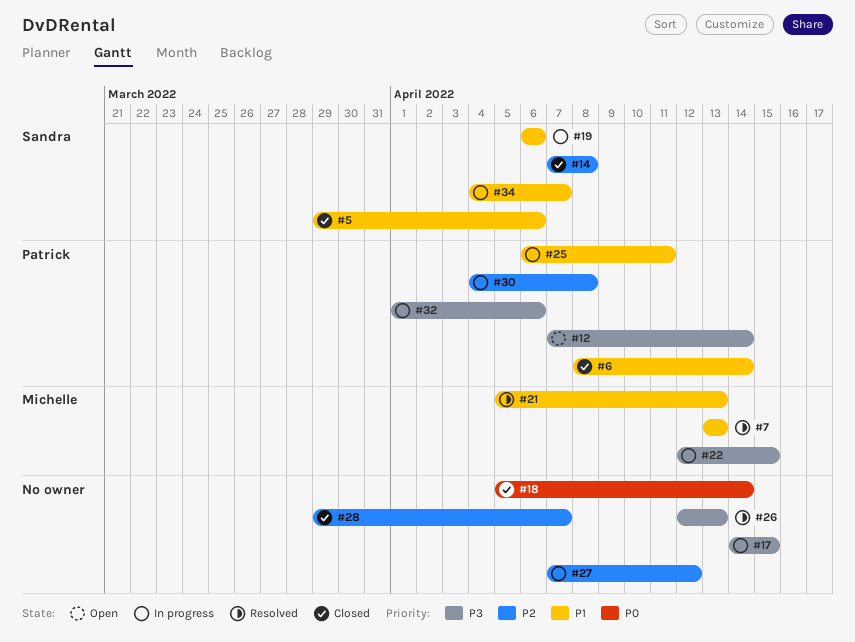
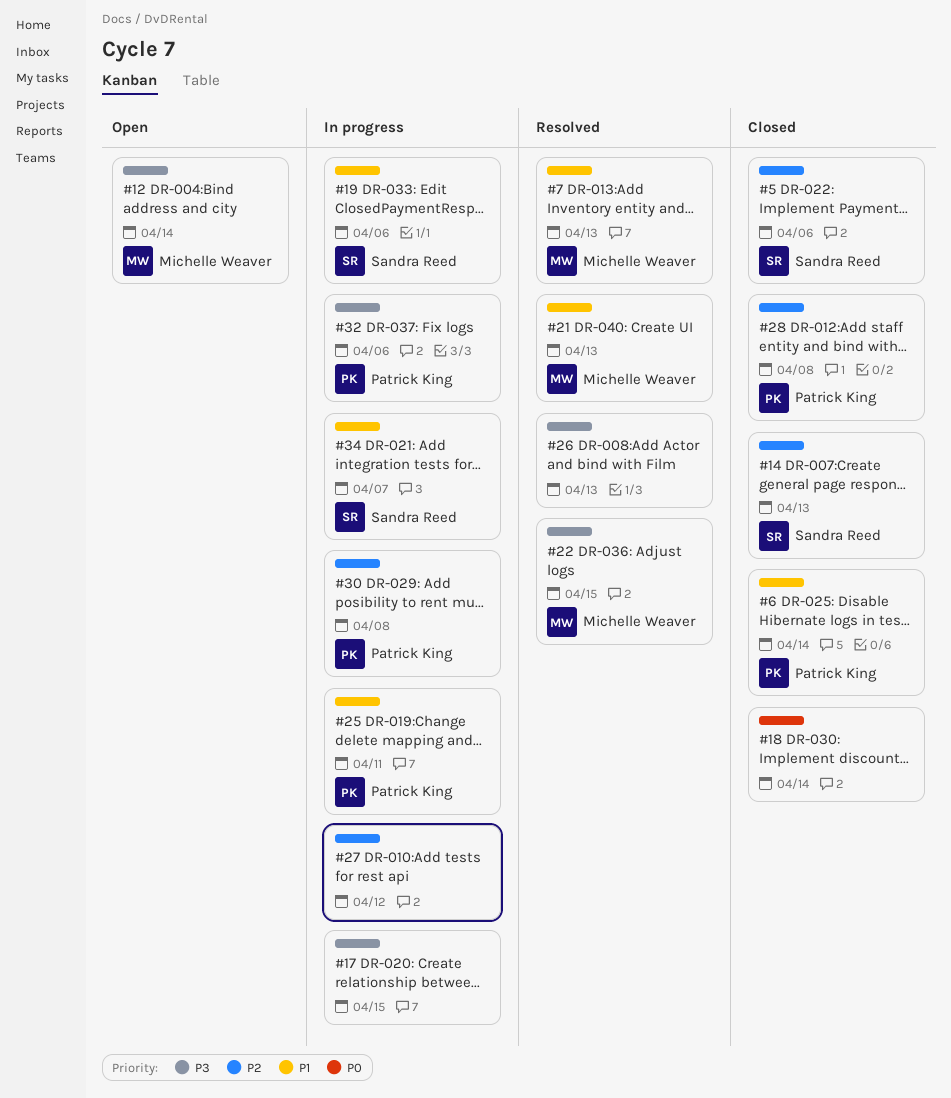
#5, priority: P1 -> P2
#12, owner: Patrick King -> Michelle Weaver
#14, due: Apr 8 -> Apr 13
#22, status: In progress -> Resolved
#28, owner: none -> Patrick King
#28, due: Apr 7 -> Apr 8

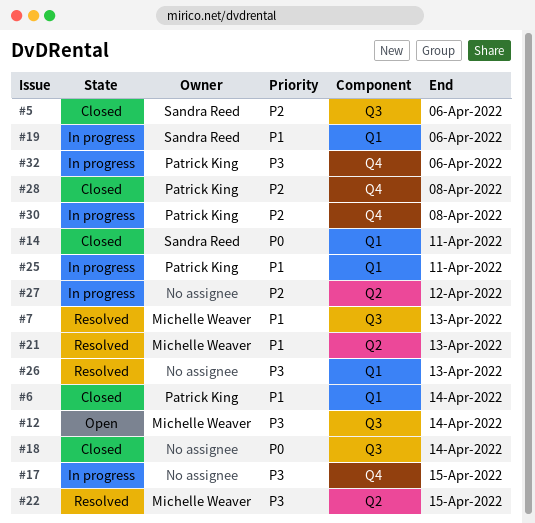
#14, priority: P2 -> P0
#14, due: Apr 13 -> Apr 11
#34: present -> none

